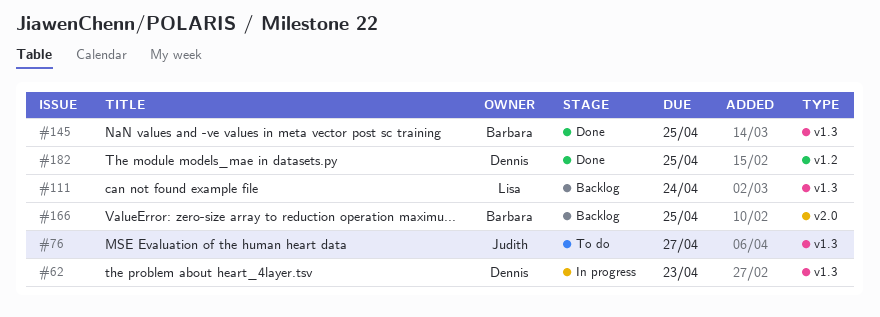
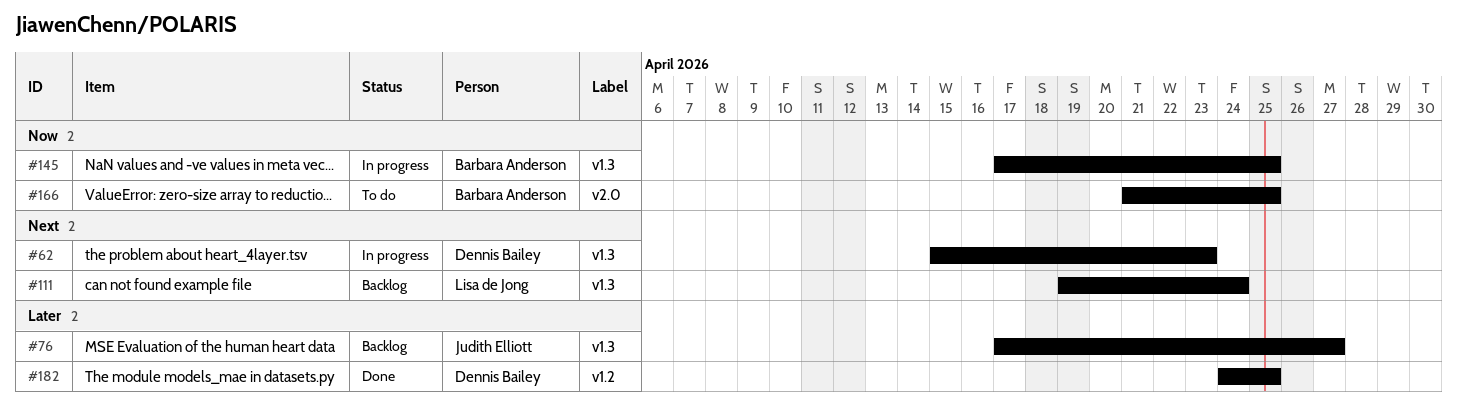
#76, status: To do -> Backlog
#145, status: Done -> In progress
#166, status: Backlog -> To do

